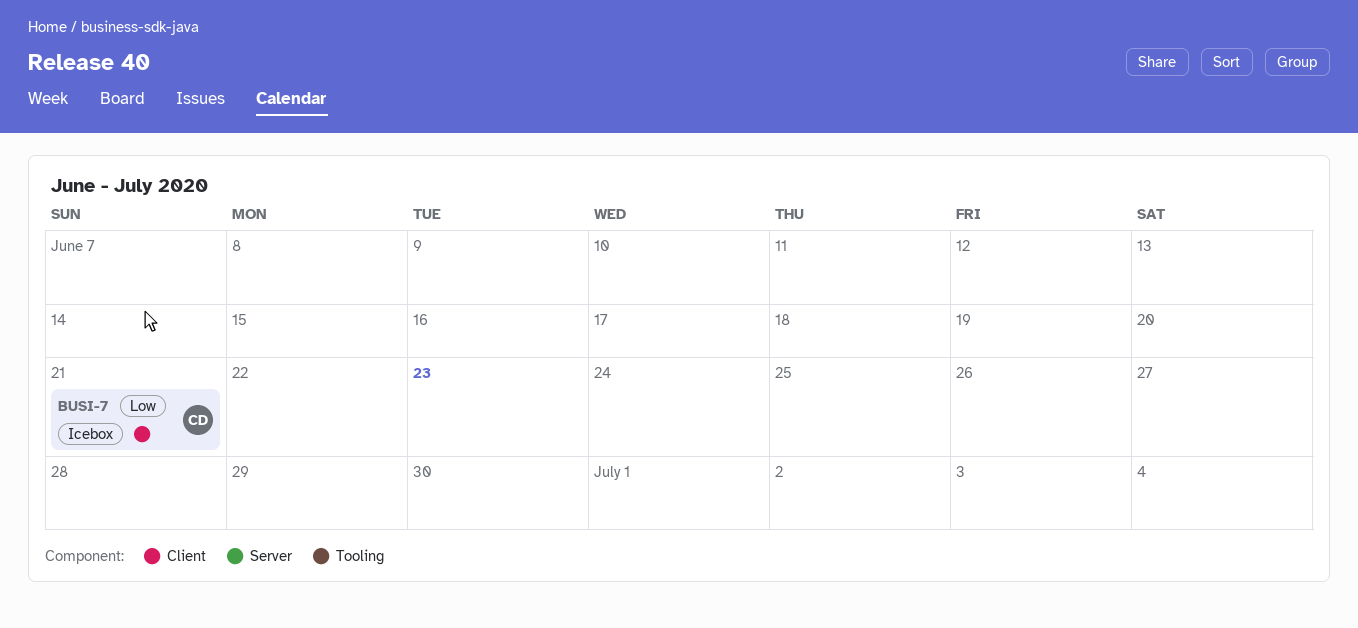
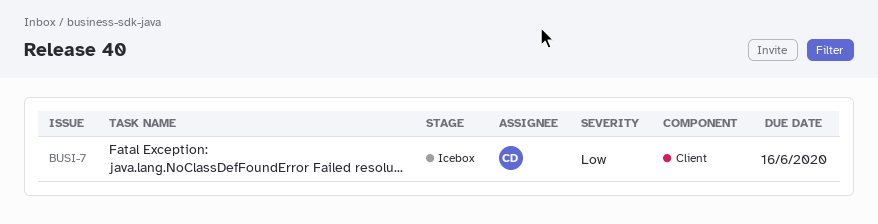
BUSI-7, due: Jun 21 -> Jun 16

